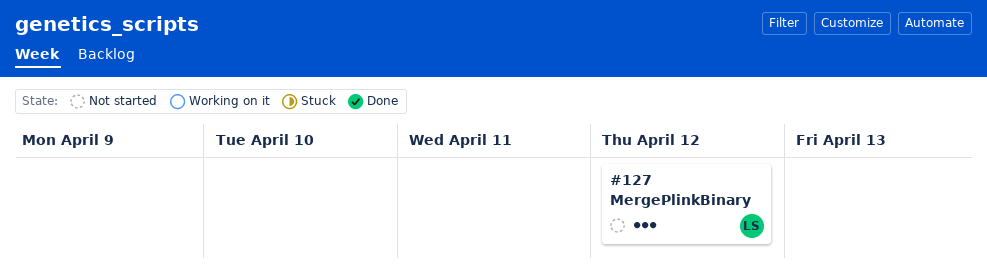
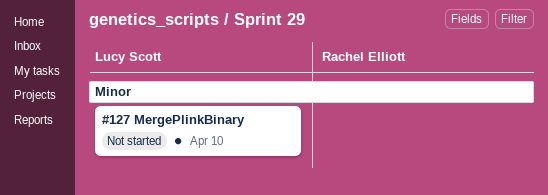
#127, estimate: 3 -> 1
#127, due: Apr 12 -> Apr 10

